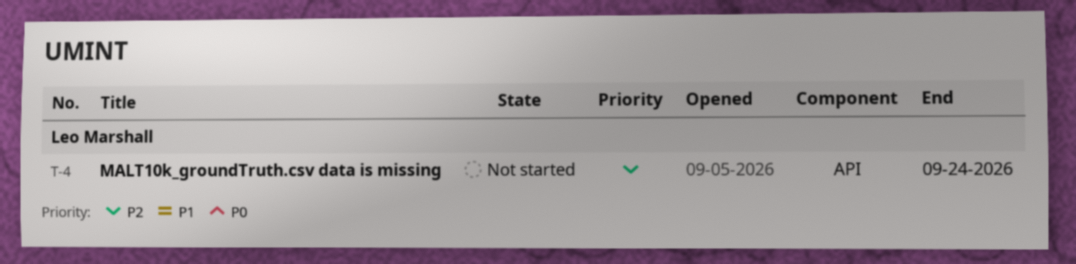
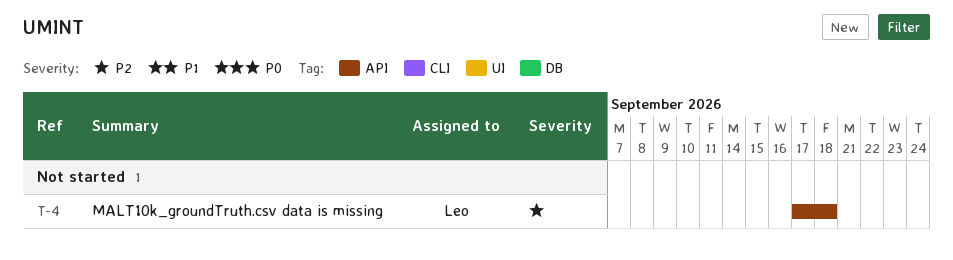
T-4, due: Sep 24 -> Sep 18

